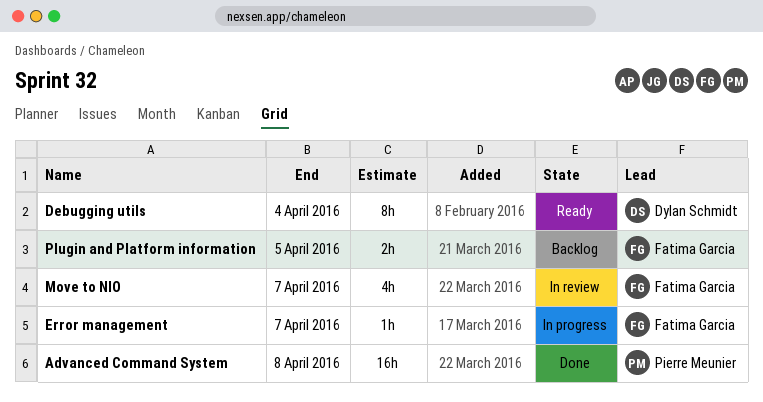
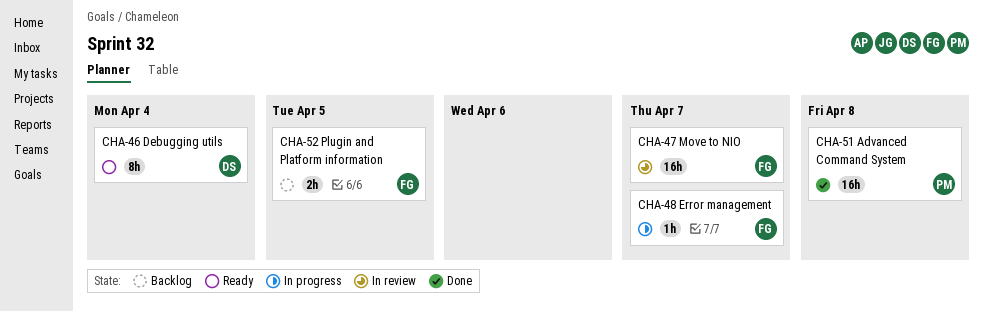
Move to NIO, estimate: 4h -> 16h

